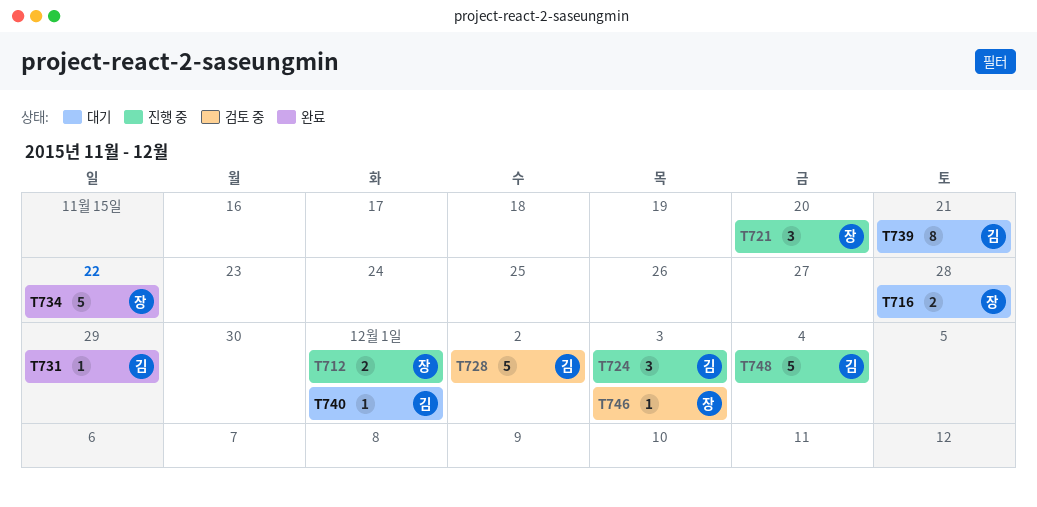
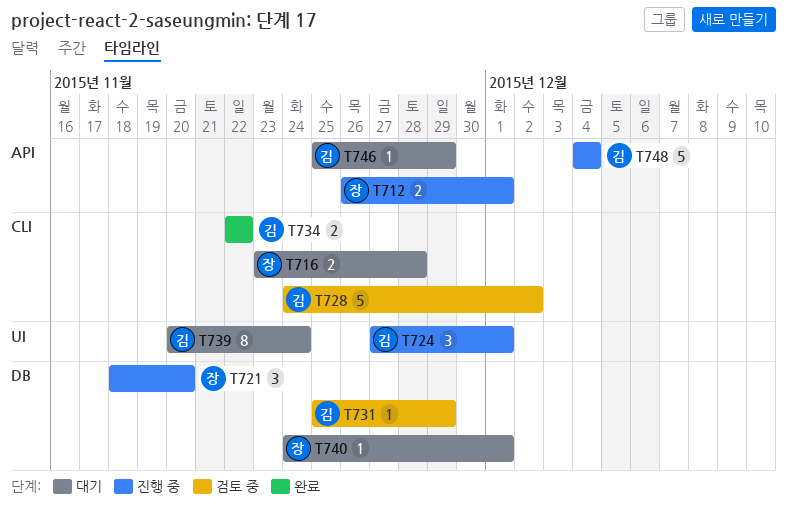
T724, due: Dec 3 -> Dec 1
T731, status: 완료 -> 검토 중
T734, owner: 장 -> 김
T734, estimate: 5 -> 2
T739, due: Nov 21 -> Nov 24
T740, owner: 김 -> 장
T746, status: 검토 중 -> 대기
T746, owner: 장 -> 김
T746, due: Dec 3 -> Nov 29

